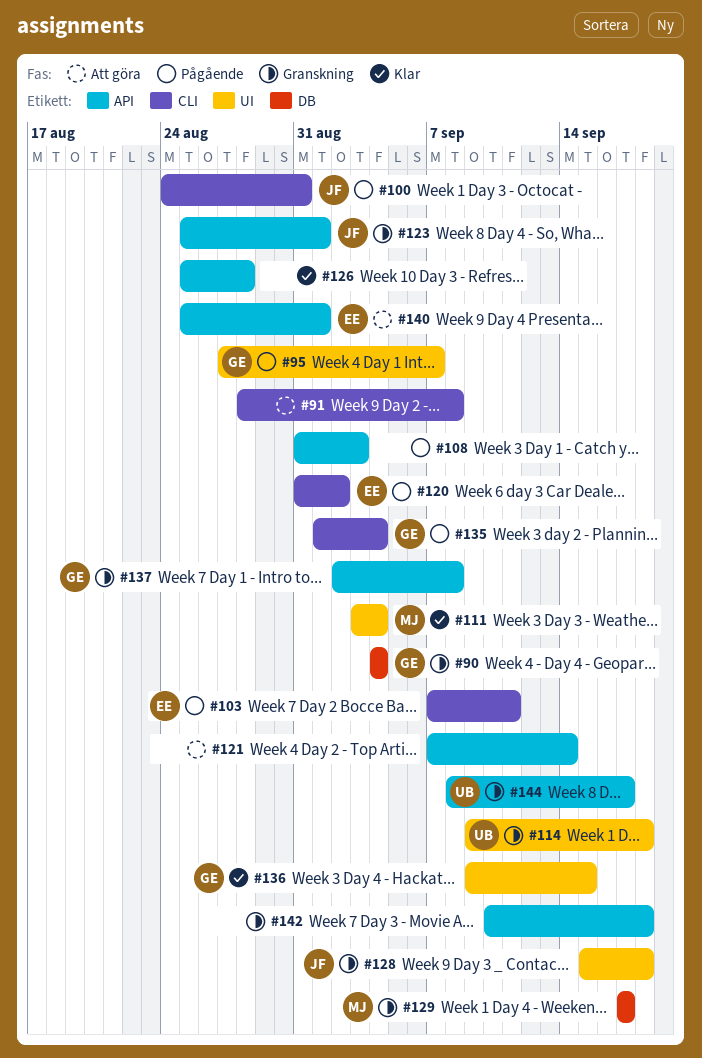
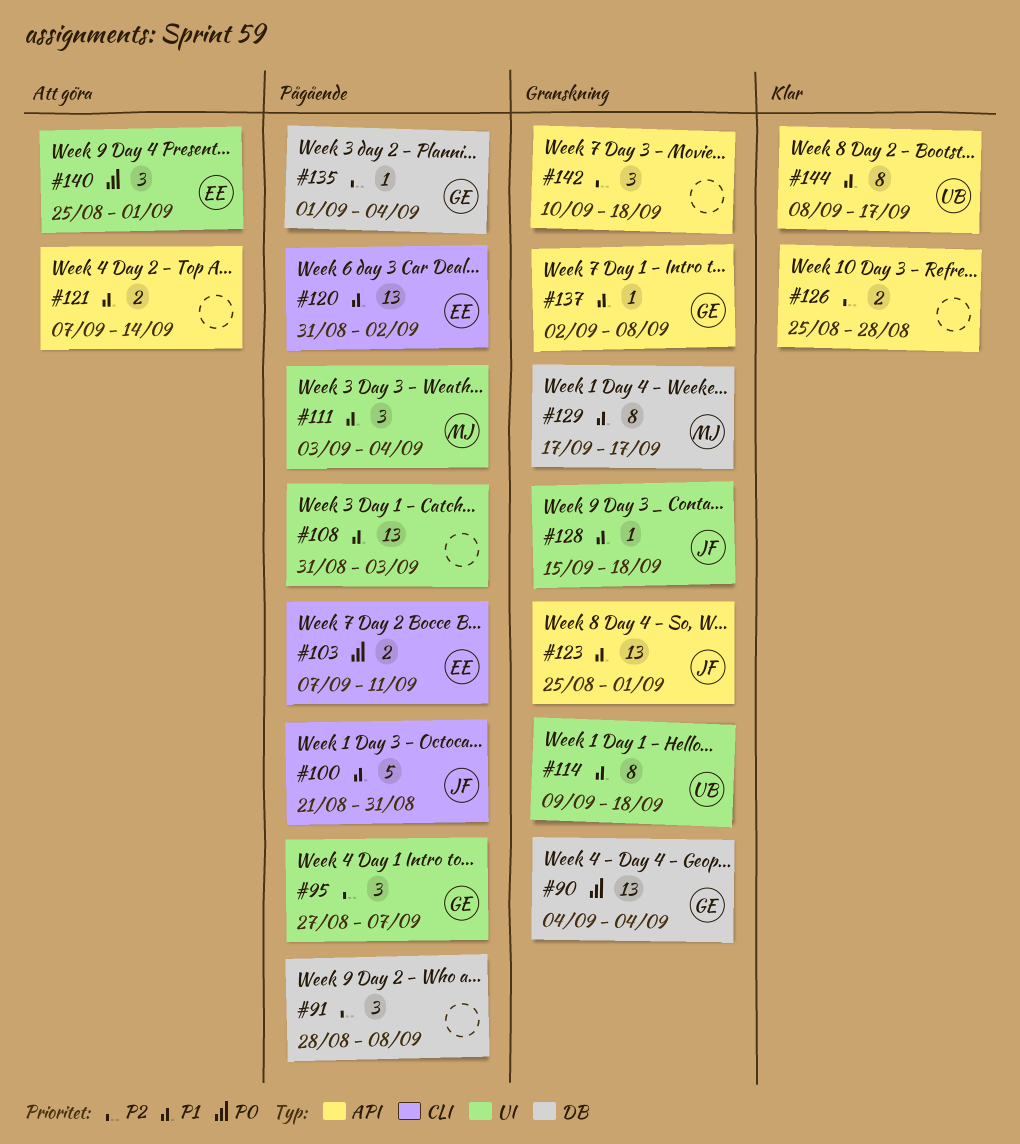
#91, status: Att göra -> Pågående
#91, label: CLI -> DB
#100, start: Aug 24 -> Aug 21
#108, label: API -> UI
#111, status: Klar -> Pågående
#135, label: CLI -> DB
#136: present -> none
#140, label: API -> UI
#144, status: Granskning -> Klar

